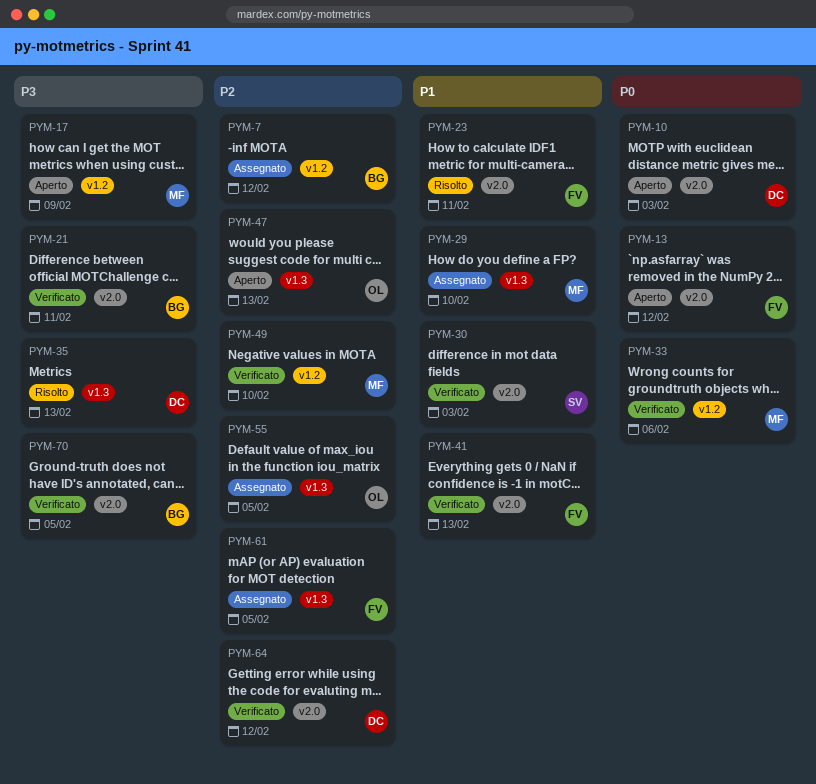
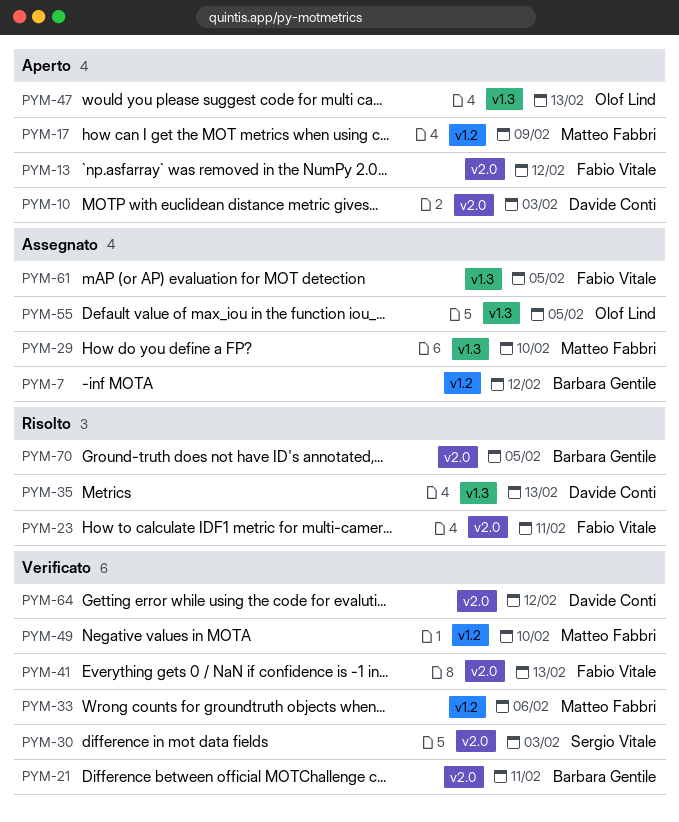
PYM-70, status: Verificato -> Risolto

